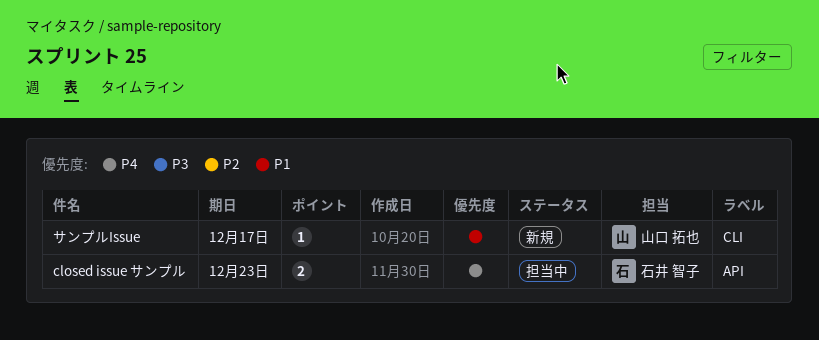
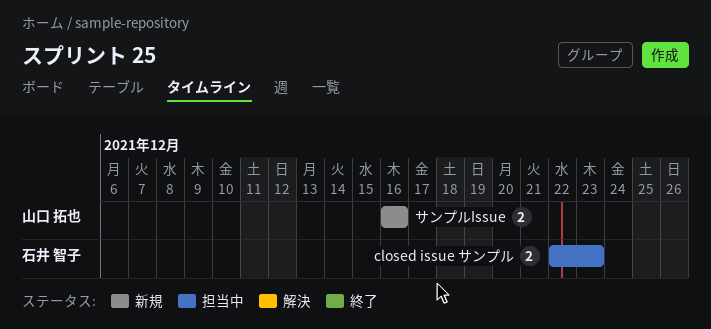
サンプルIssue, estimate: 1 -> 2
サンプルIssue, due: Dec 17 -> Dec 16

